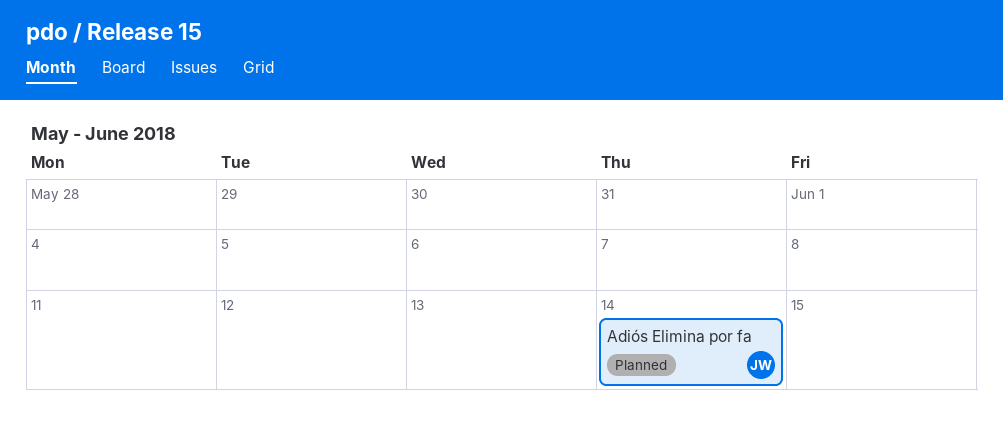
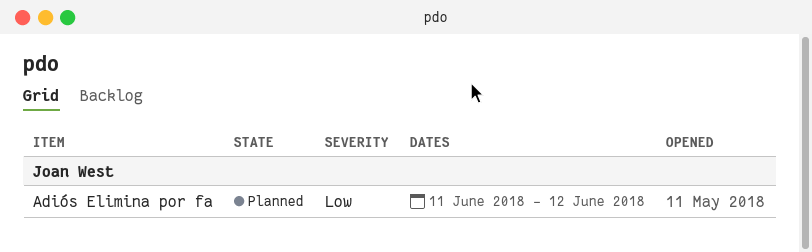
Adiós Elimina por fa, due: Jun 14 -> Jun 12

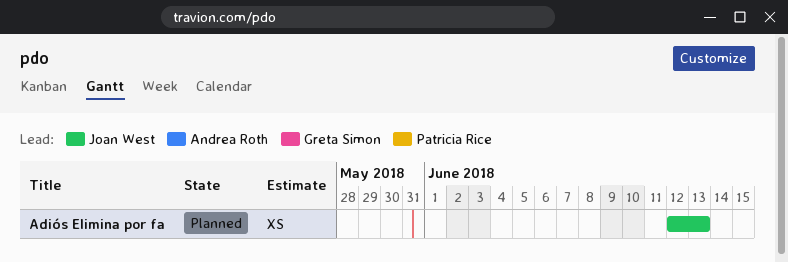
Adiós Elimina por fa, start: Jun 11 -> Jun 12
Adiós Elimina por fa, due: Jun 12 -> Jun 13

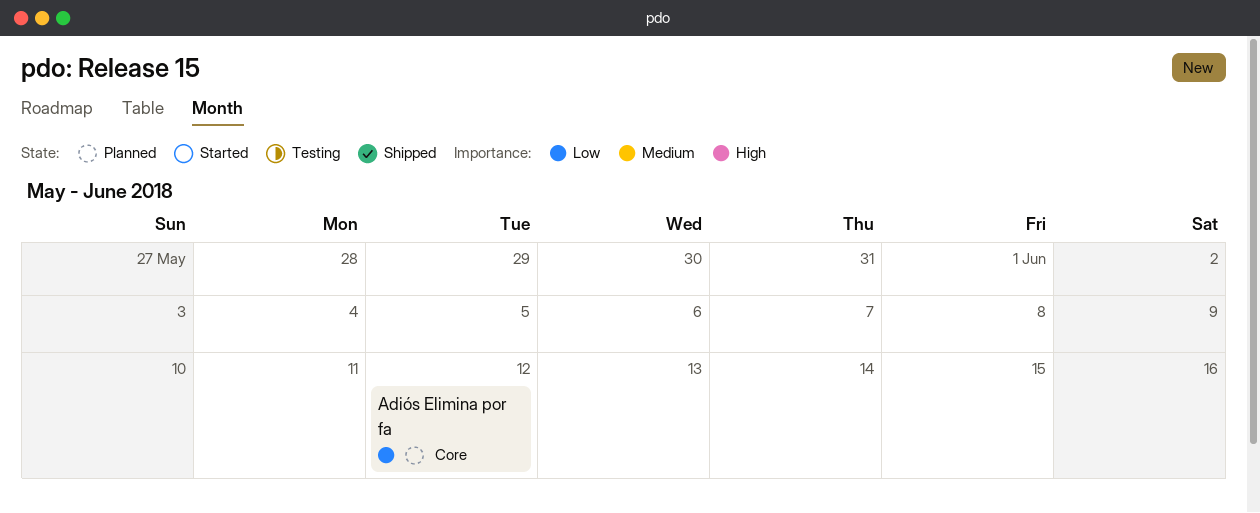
Adiós Elimina por fa, due: Jun 13 -> Jun 12

